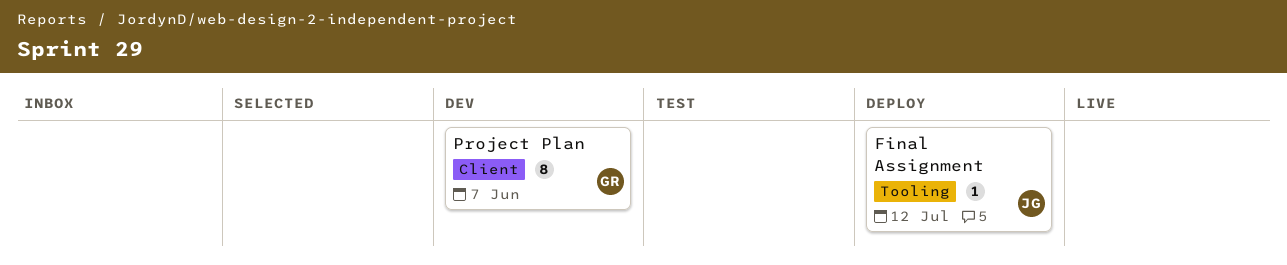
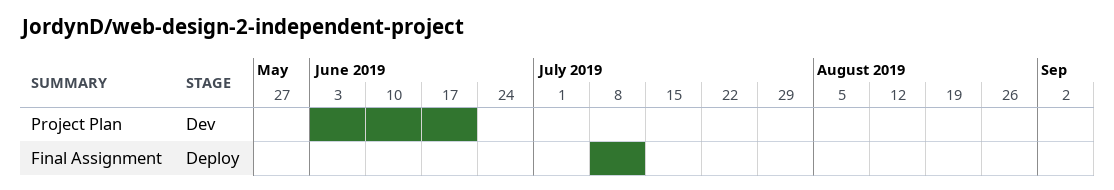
Project Plan, due: Jun 7 -> Jun 21

